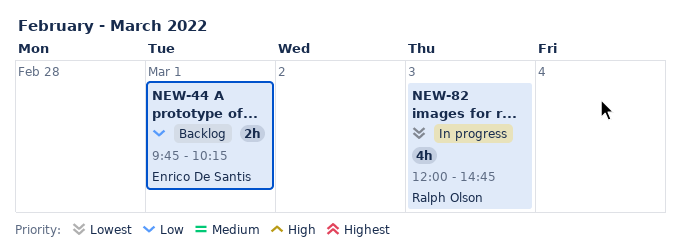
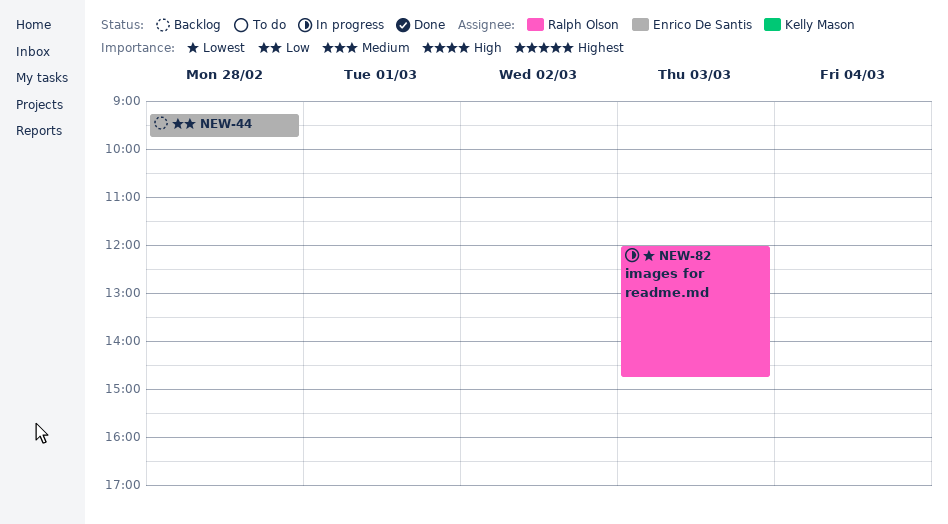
NEW-44, day: Mar 1 -> Feb 28
NEW-44, begins: 09:45 -> 09:15
NEW-44, ends: 10:15 -> 09:45

